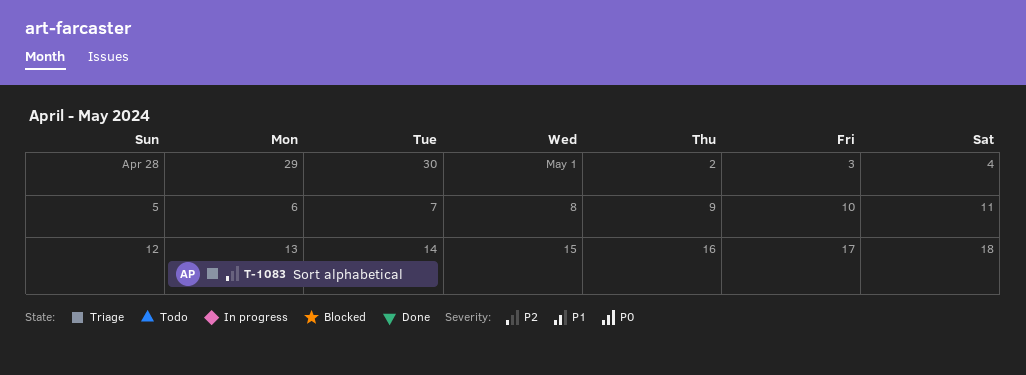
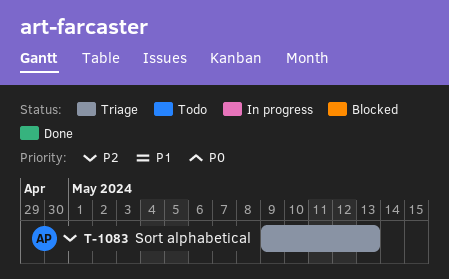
T-1083, start: May 13 -> May 9
T-1083, due: May 14 -> May 13

